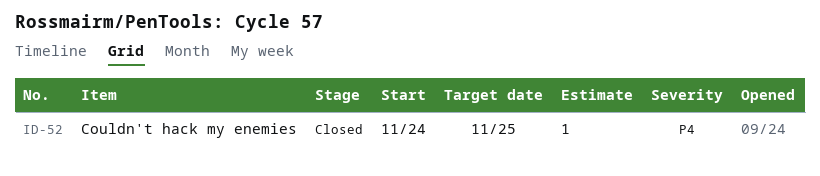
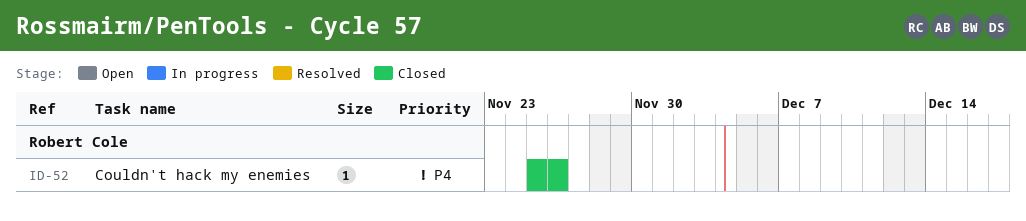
ID-52, start: Nov 24 -> Nov 25
ID-52, due: Nov 25 -> Nov 26

